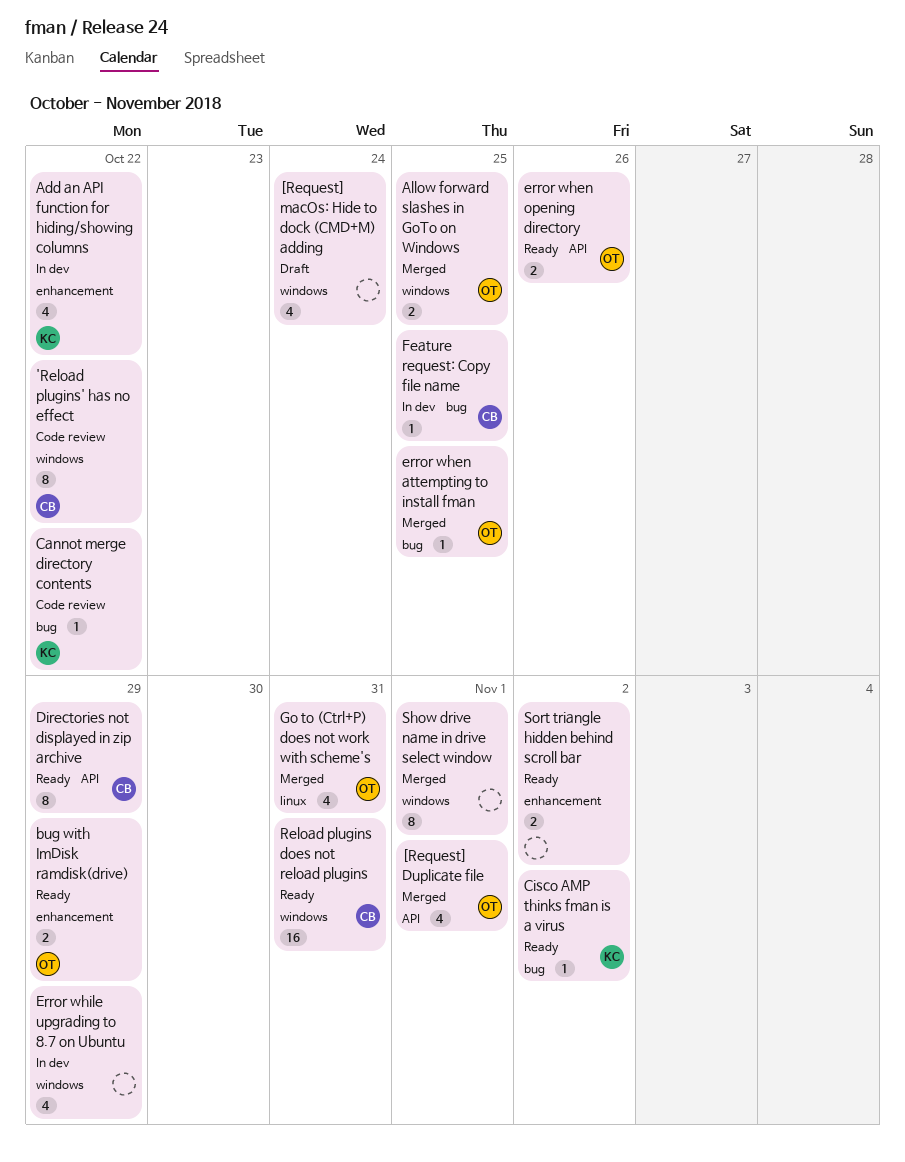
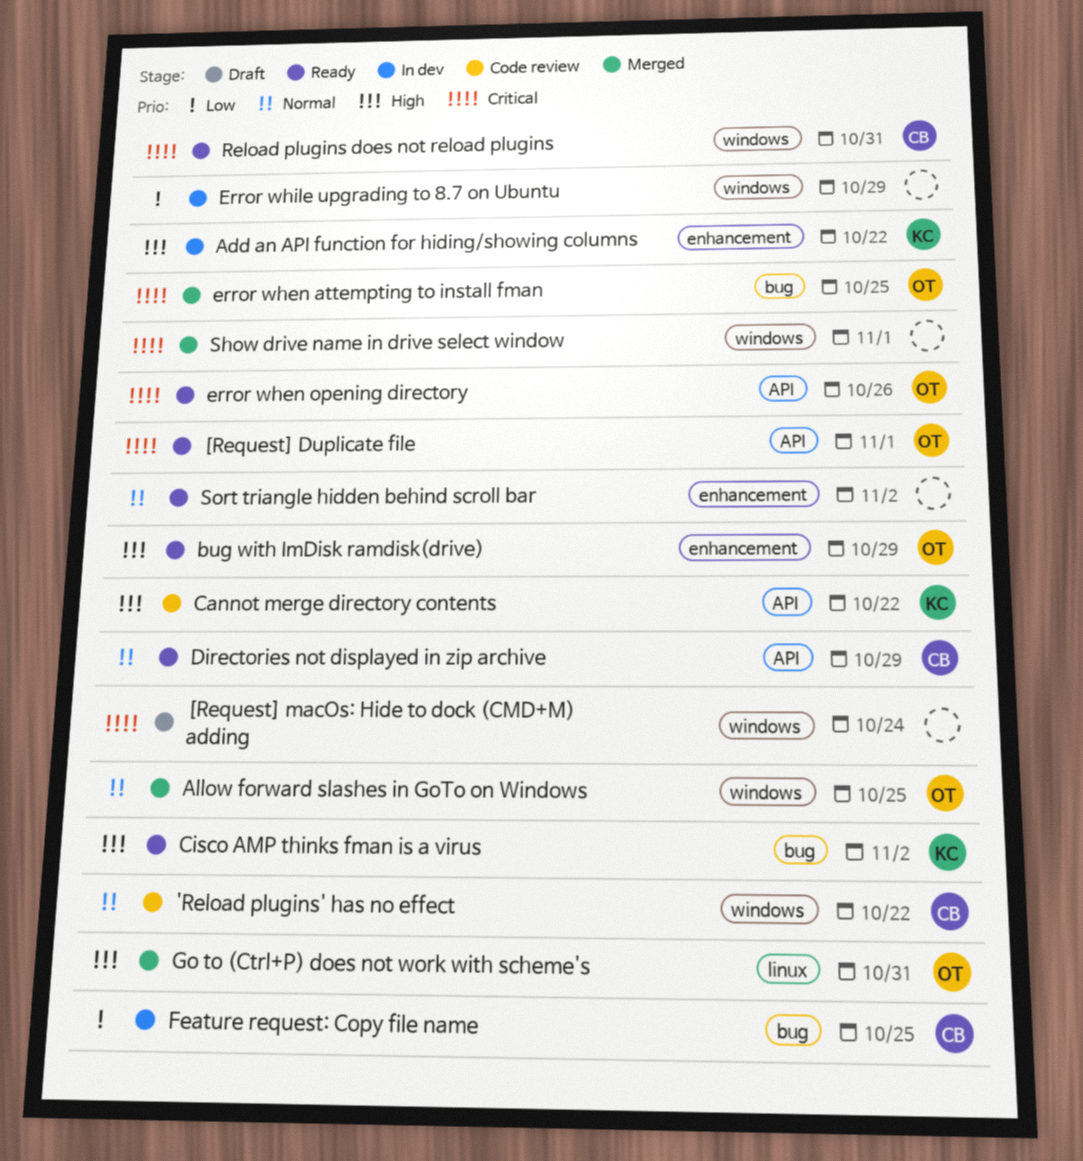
[Request] Duplicate file, status: Merged -> Ready
Cannot merge directory contents, label: bug -> API

